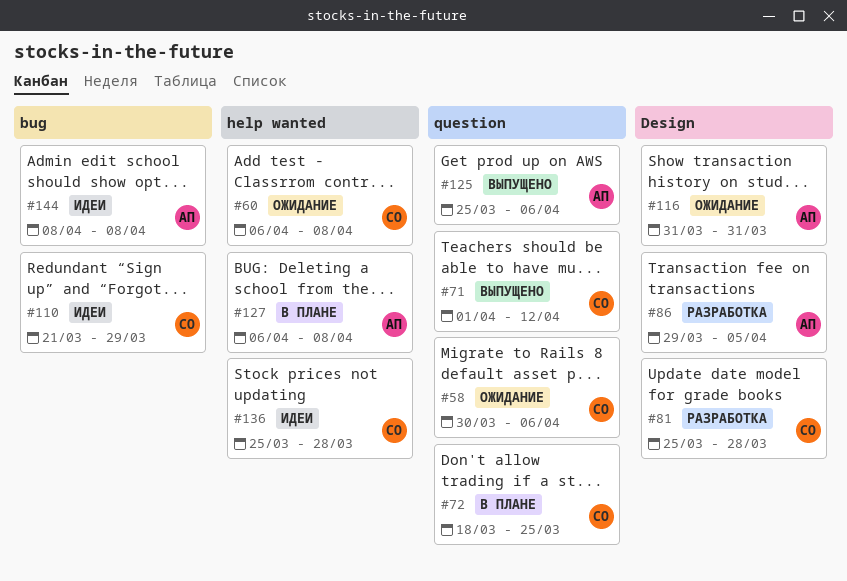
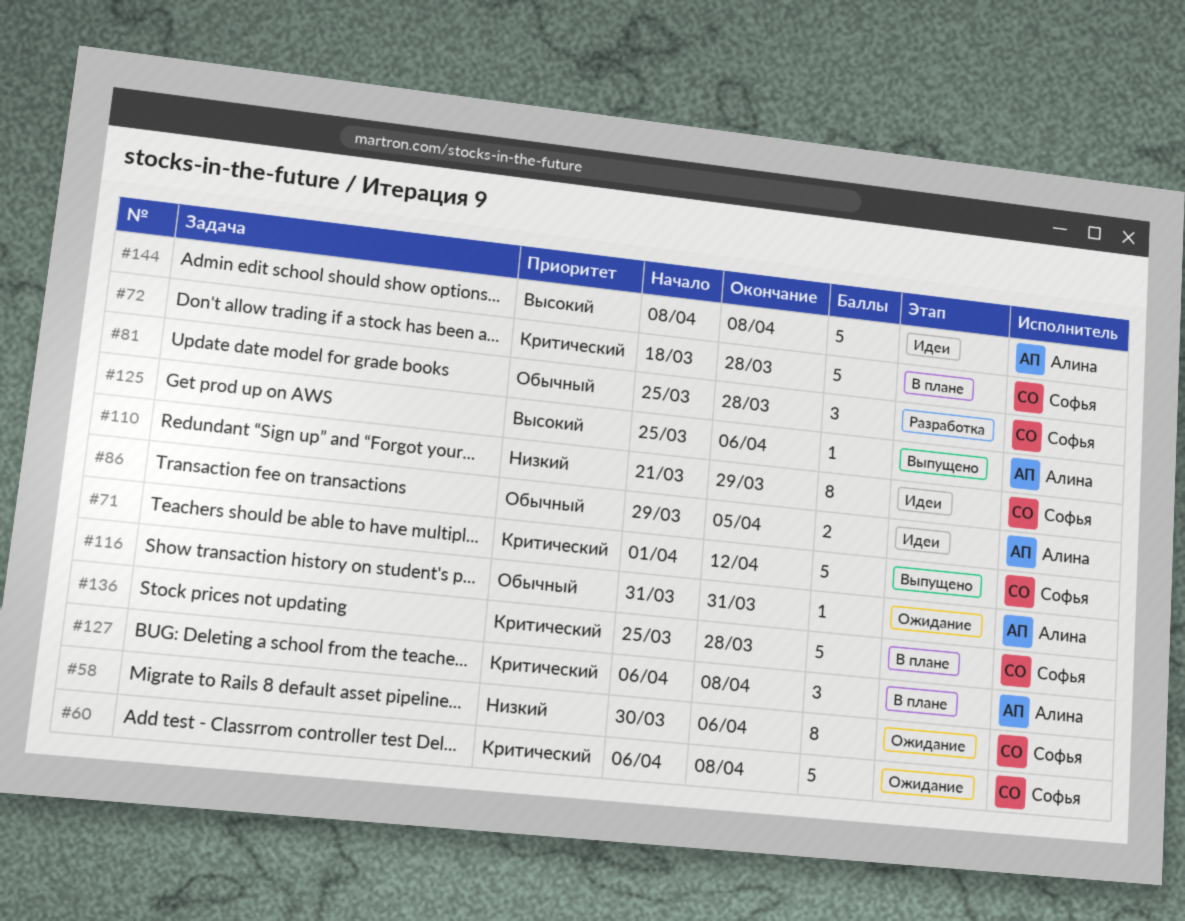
#72, due: Mar 25 -> Mar 28
#86, status: Разработка -> Идеи
#136, status: Идеи -> В плане

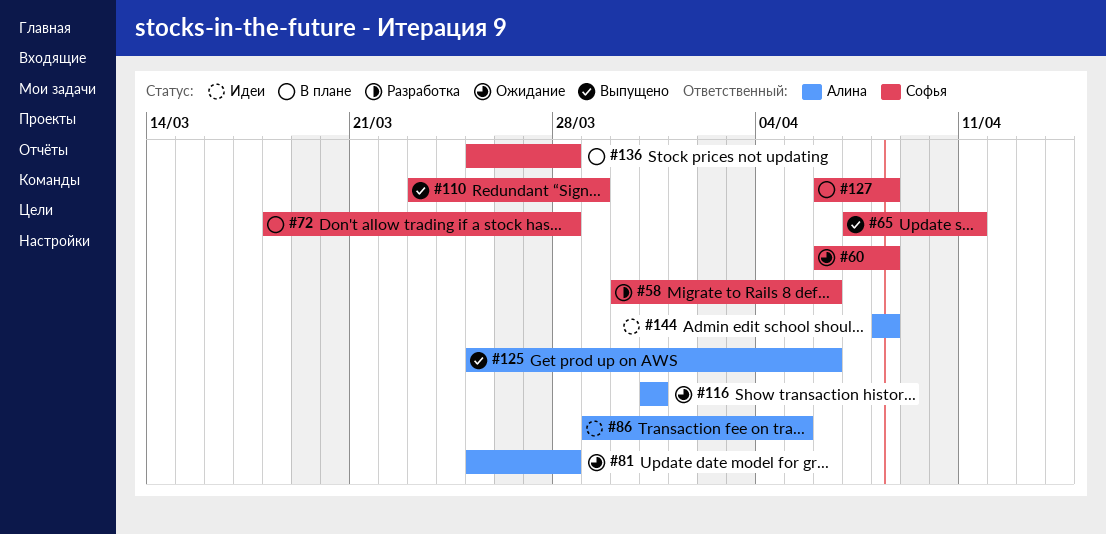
#58, status: Ожидание -> Разработка
#65: none -> present
#71: present -> none
#81, status: Разработка -> Ожидание
#81, owner: Софья -> Алина
#110, status: Идеи -> Выпущено
#110, start: Mar 21 -> Mar 23
#127, owner: Алина -> Софья

